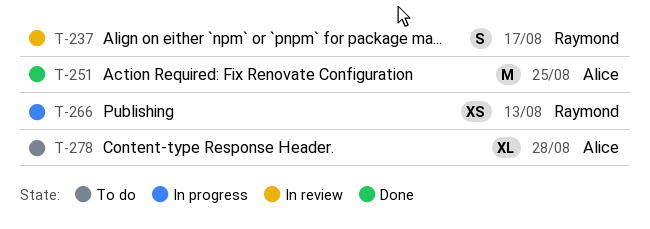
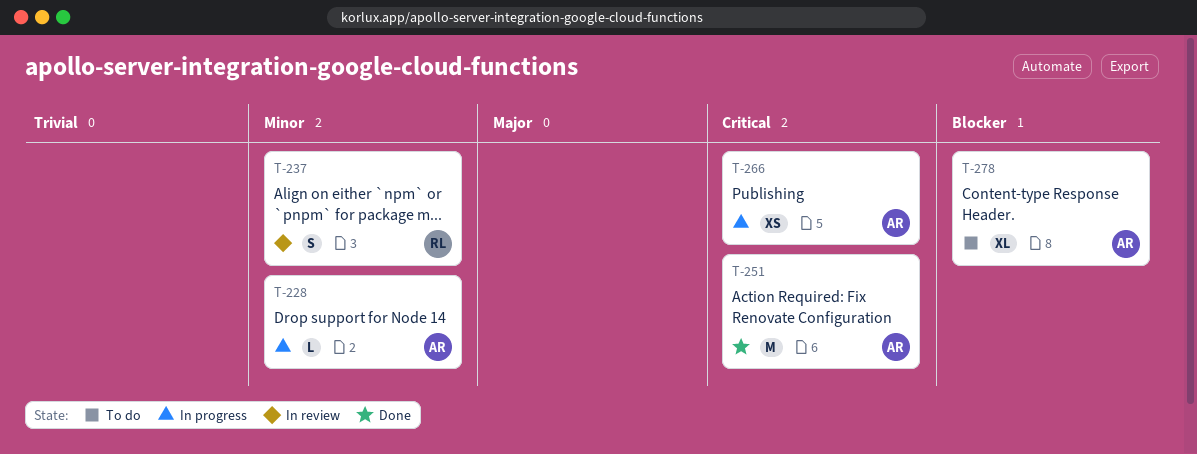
T-228: none -> present
T-266, owner: Raymond -> Alice

